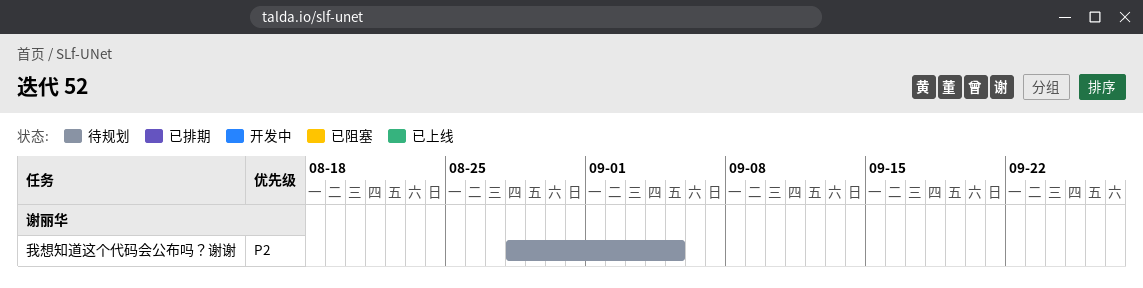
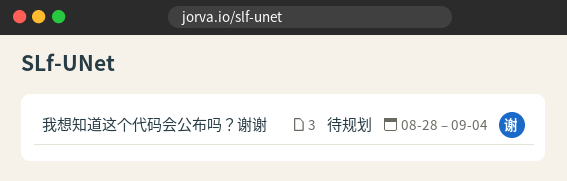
我想知道这个代码会公布吗？谢谢, due: Sep 5 -> Sep 4

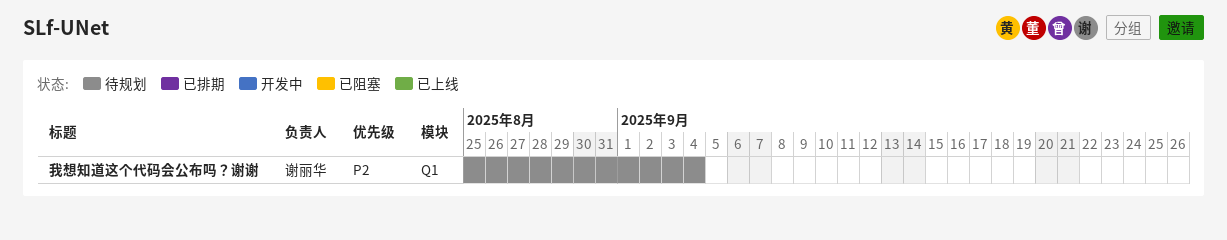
我想知道这个代码会公布吗？谢谢, start: Aug 28 -> Aug 25

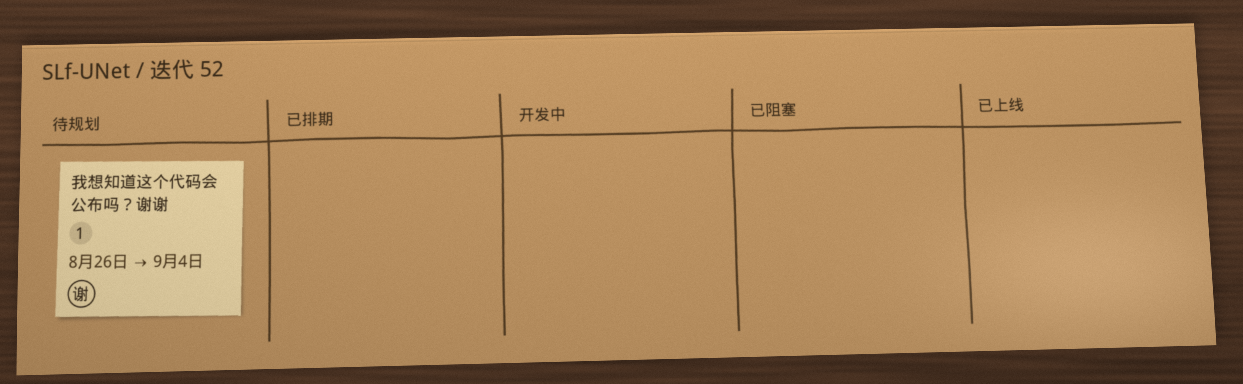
我想知道这个代码会公布吗？谢谢, start: Aug 25 -> Aug 26

